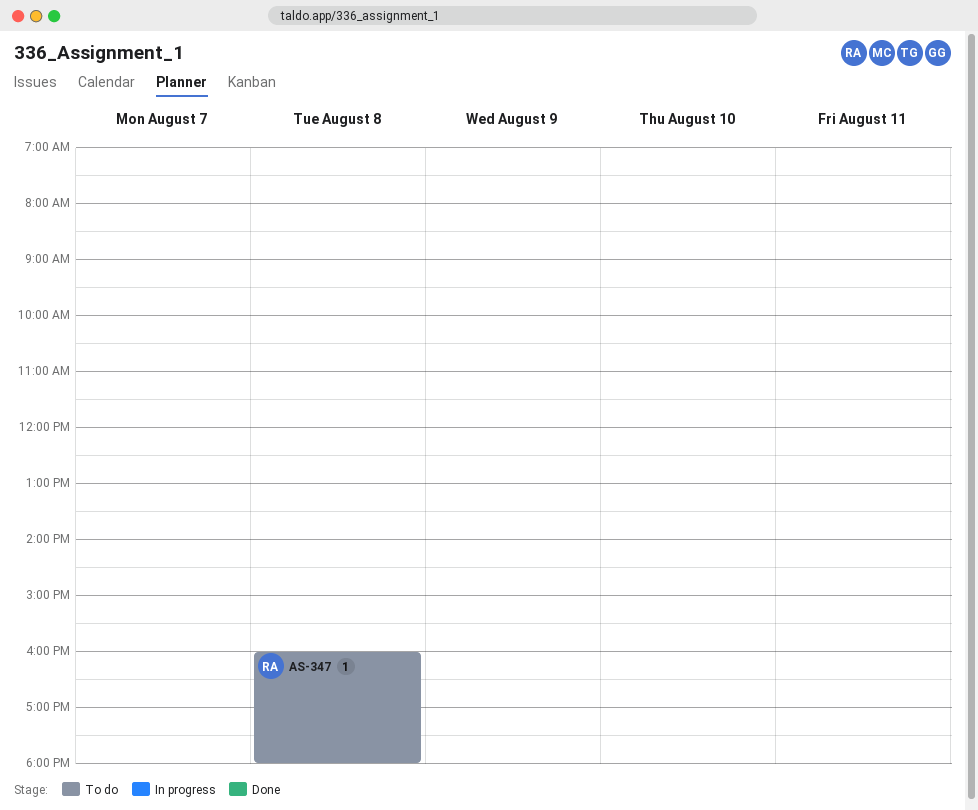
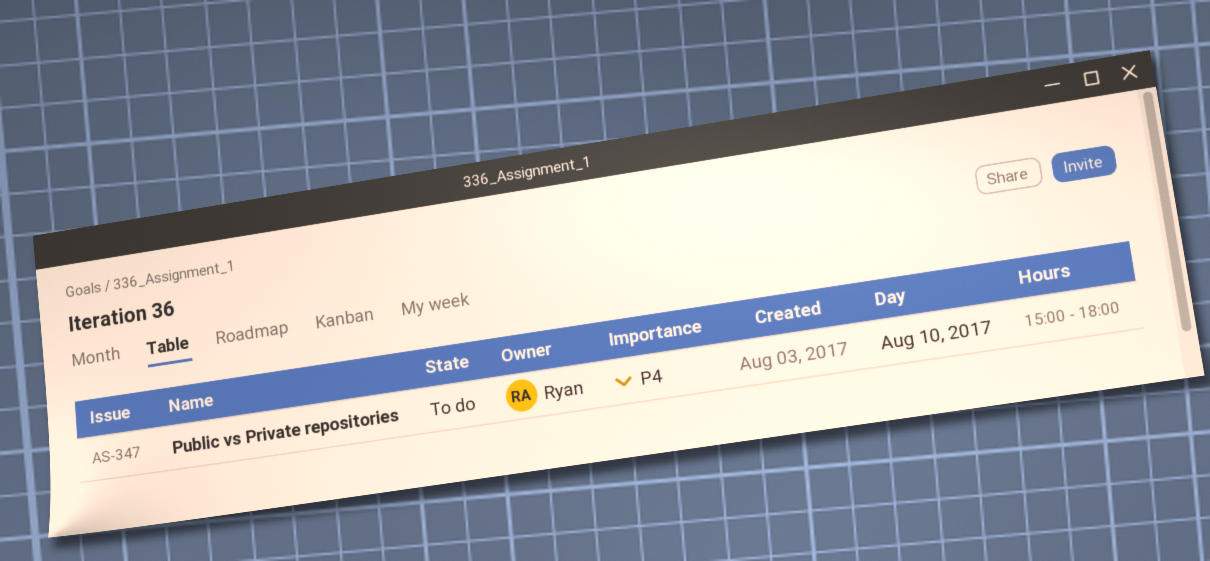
AS-347, day: Aug 8 -> Aug 10
AS-347, begins: 16:00 -> 15:00

